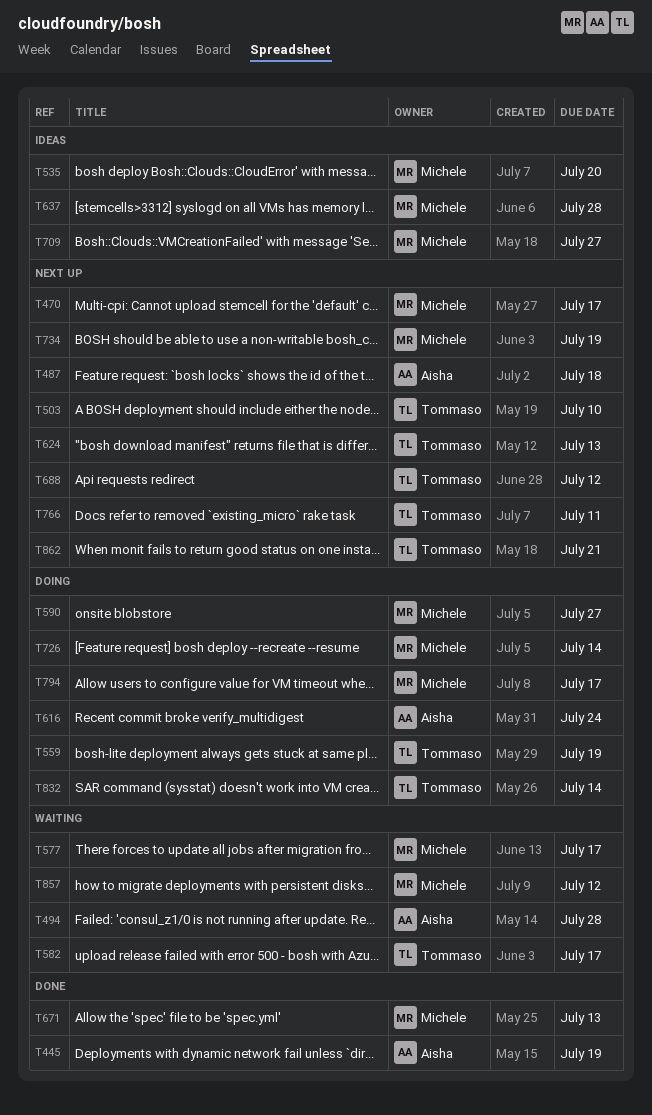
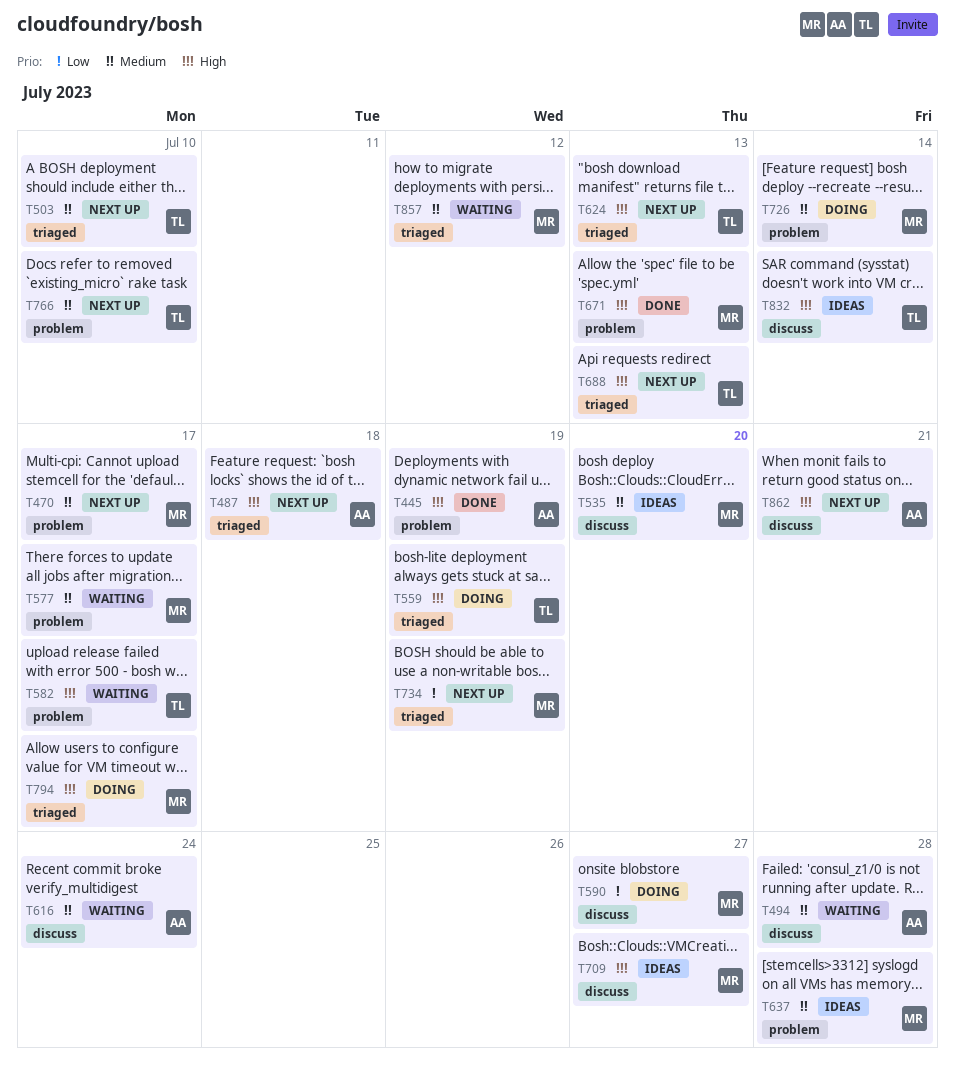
T616, status: Doing -> Waiting
T688, due: Jul 12 -> Jul 13
T766, due: Jul 11 -> Jul 10
T832, status: Doing -> Ideas
T862, owner: Tommaso -> Aisha

